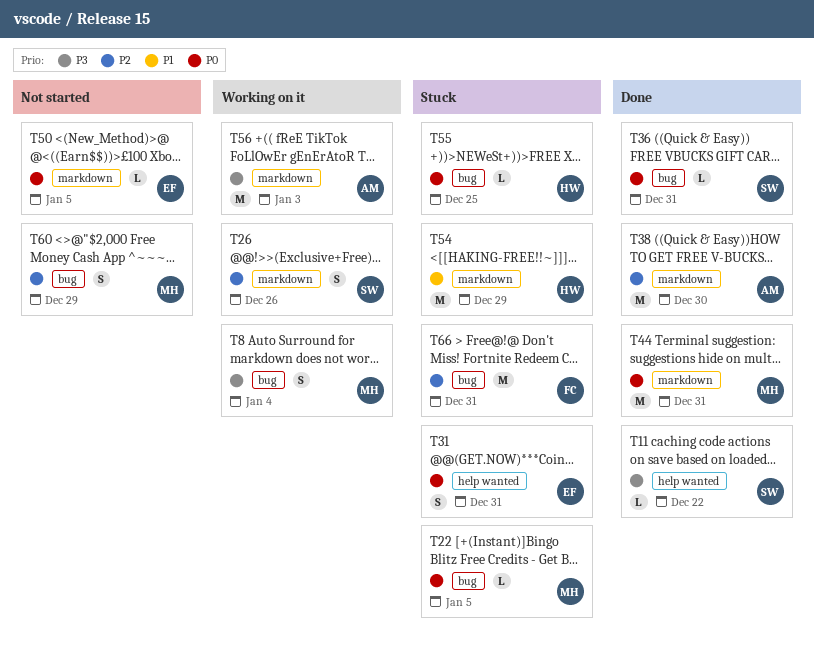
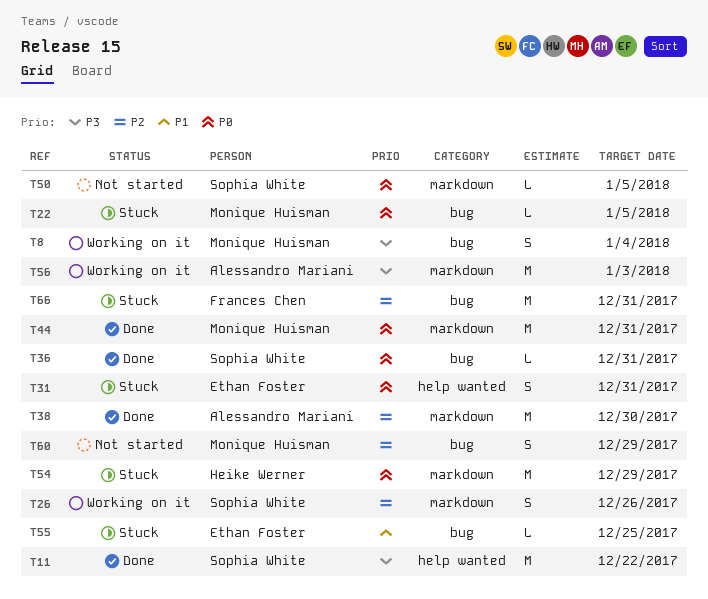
T11, estimate: L -> M
T50, owner: Ethan Foster -> Sophia White
T54, priority: P1 -> P0
T55, owner: Heike Werner -> Ethan Foster
T55, priority: P0 -> P1

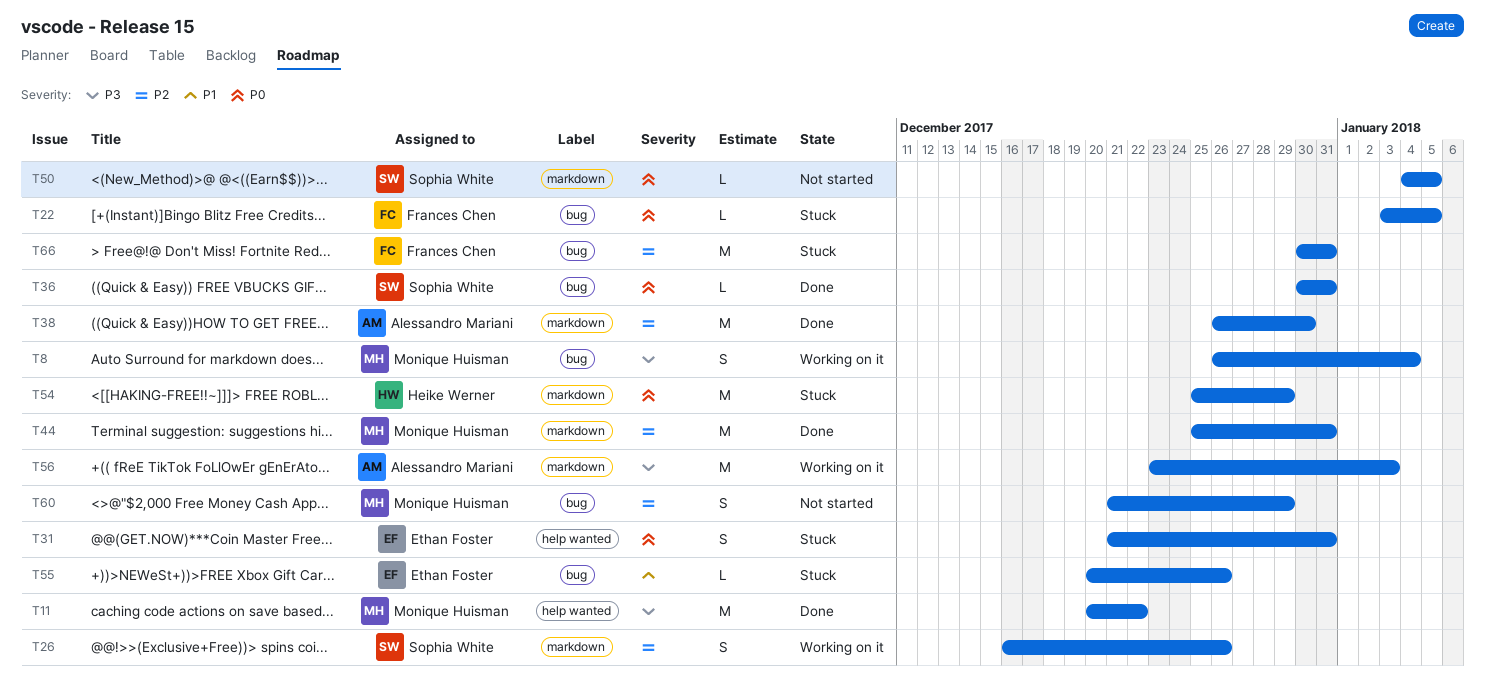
T11, owner: Sophia White -> Monique Huisman
T22, owner: Monique Huisman -> Frances Chen
T44, priority: P0 -> P2
T55, due: Dec 25 -> Dec 26

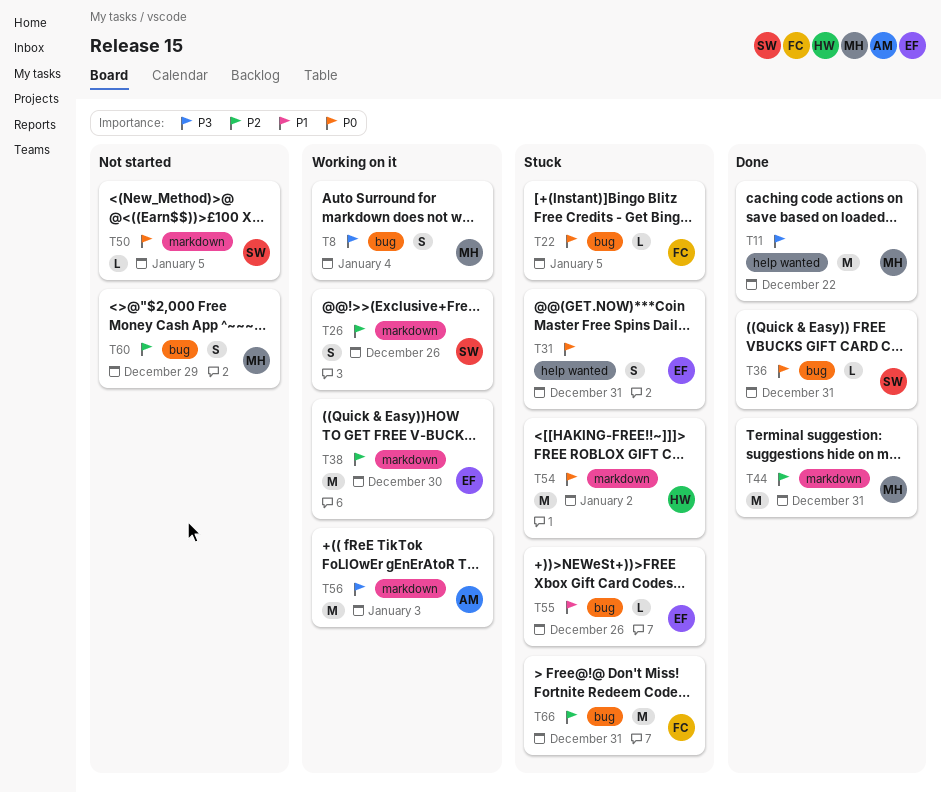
T38, status: Done -> Working on it
T38, owner: Alessandro Mariani -> Ethan Foster
T54, due: Dec 29 -> Jan 2

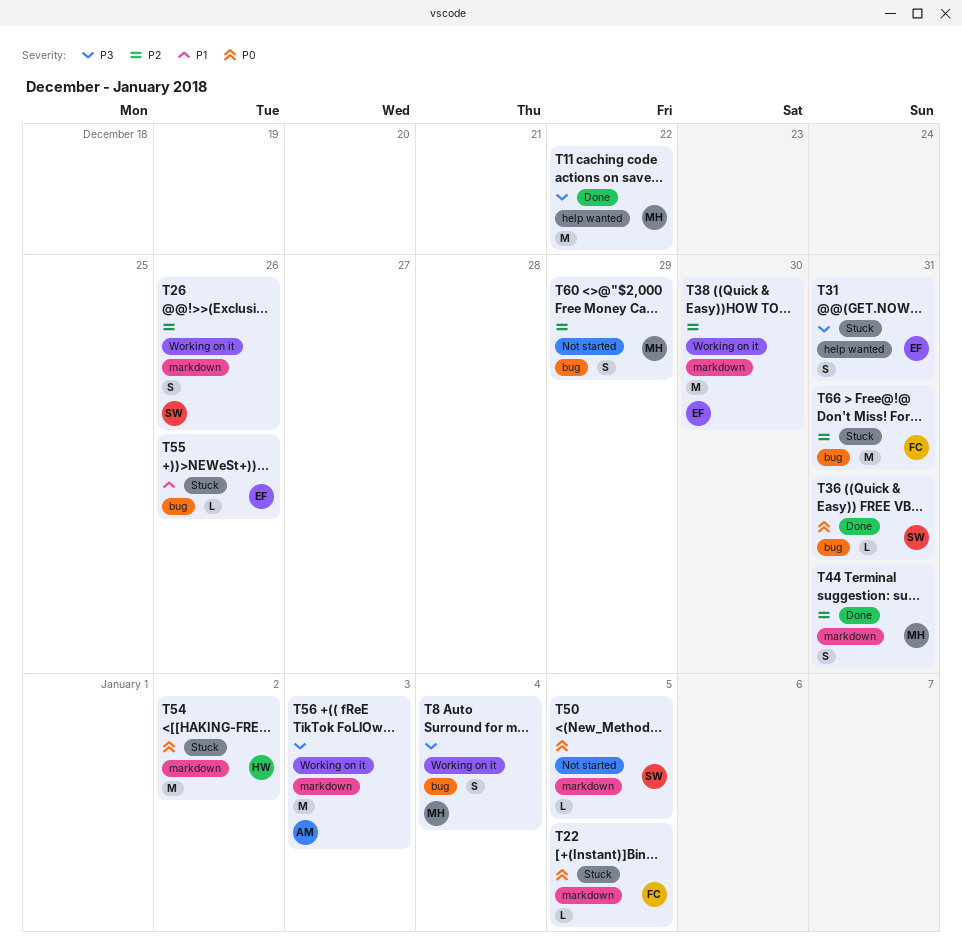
T22, label: bug -> markdown
T31, priority: P0 -> P3
T44, estimate: M -> S

